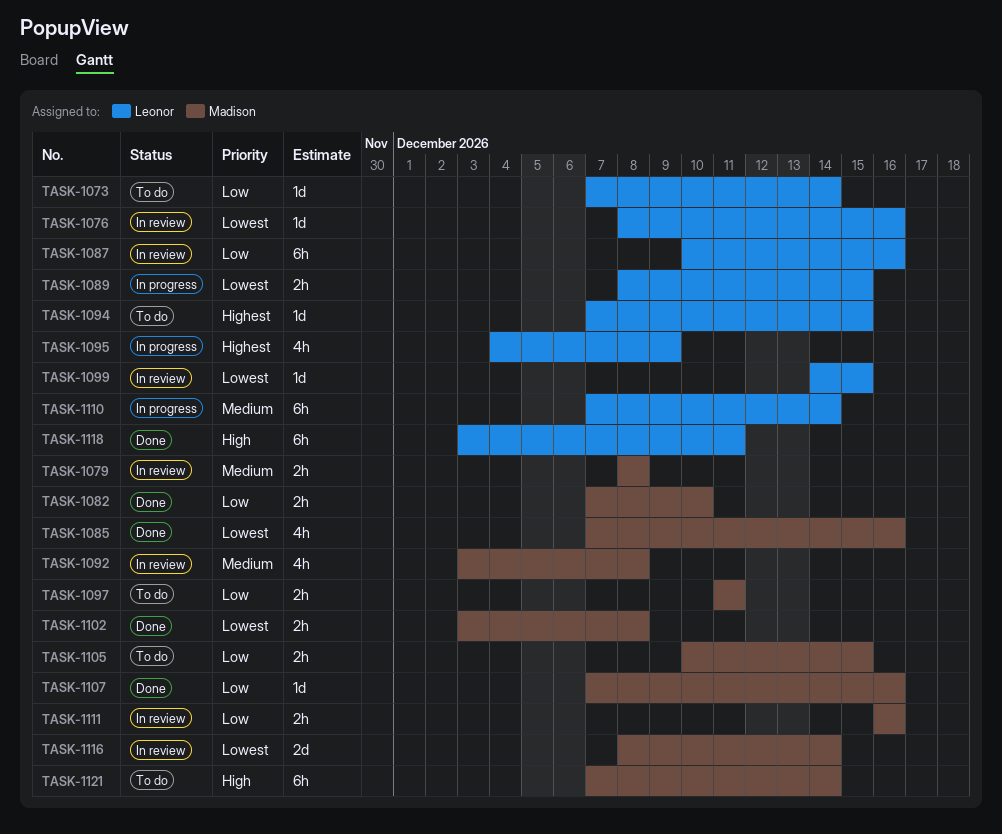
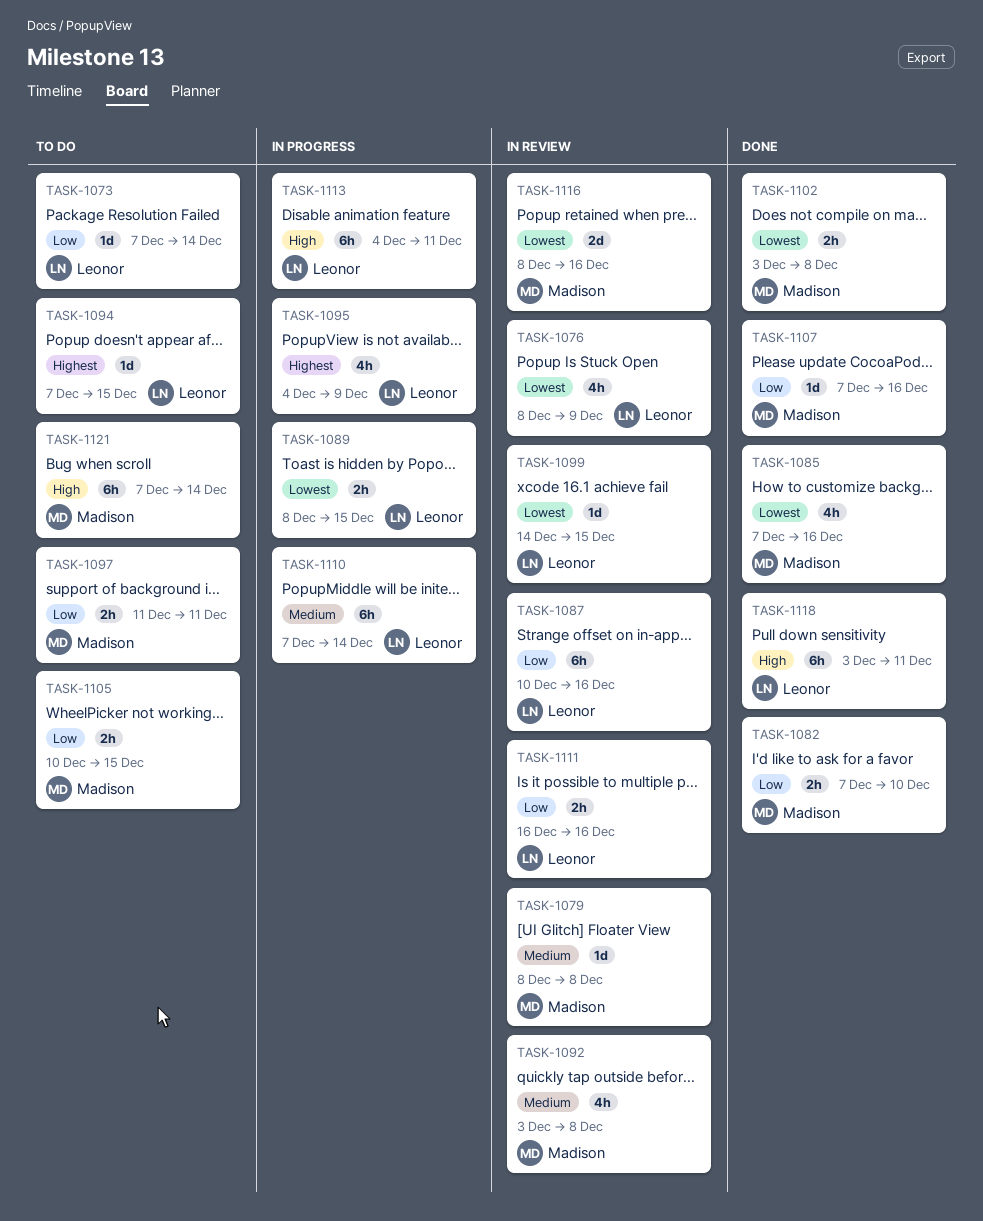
TASK-1076, estimate: 1d -> 4h
TASK-1076, due: Dec 16 -> Dec 9
TASK-1079, estimate: 2h -> 1d
TASK-1111, owner: Madison -> Leonor
TASK-1113: none -> present
TASK-1116, due: Dec 14 -> Dec 16

